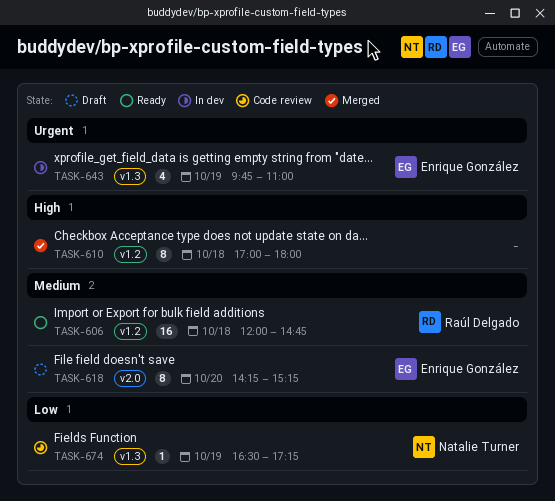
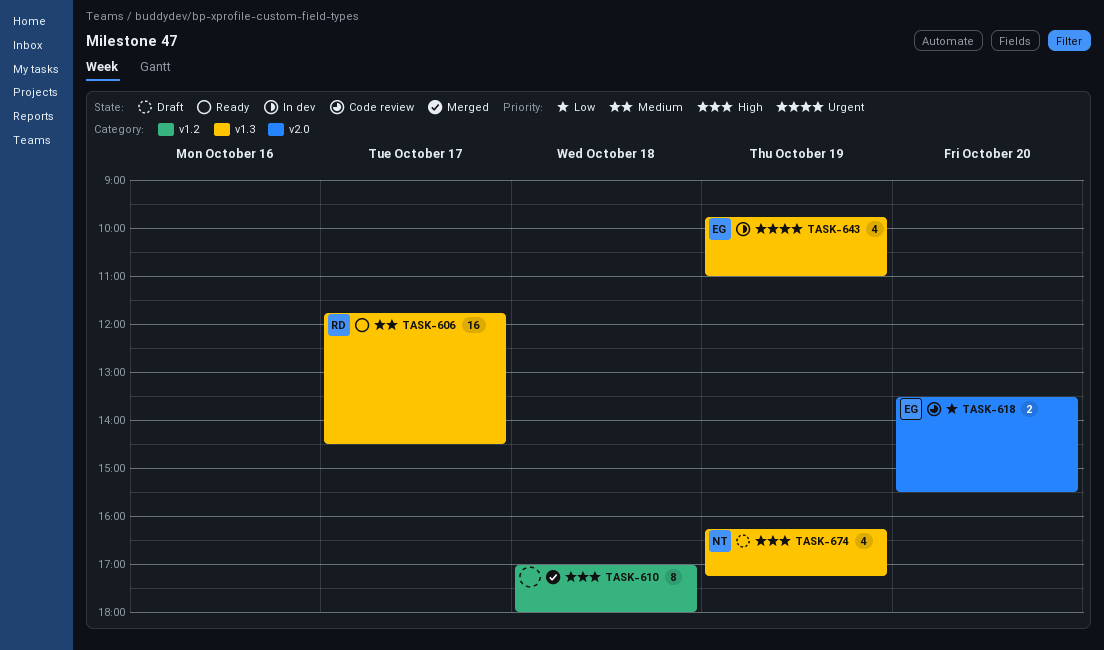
TASK-606, label: v1.2 -> v1.3
TASK-606, day: Oct 18 -> Oct 17
TASK-606, begins: 12:00 -> 11:45
TASK-606, ends: 14:45 -> 14:30
TASK-618, status: Draft -> Code review
TASK-618, priority: Medium -> Low
TASK-618, estimate: 8 -> 2
TASK-618, begins: 14:15 -> 13:30
TASK-618, ends: 15:15 -> 15:30
TASK-674, status: Code review -> Draft
TASK-674, priority: Low -> High
TASK-674, estimate: 1 -> 4
TASK-674, begins: 16:30 -> 16:15

